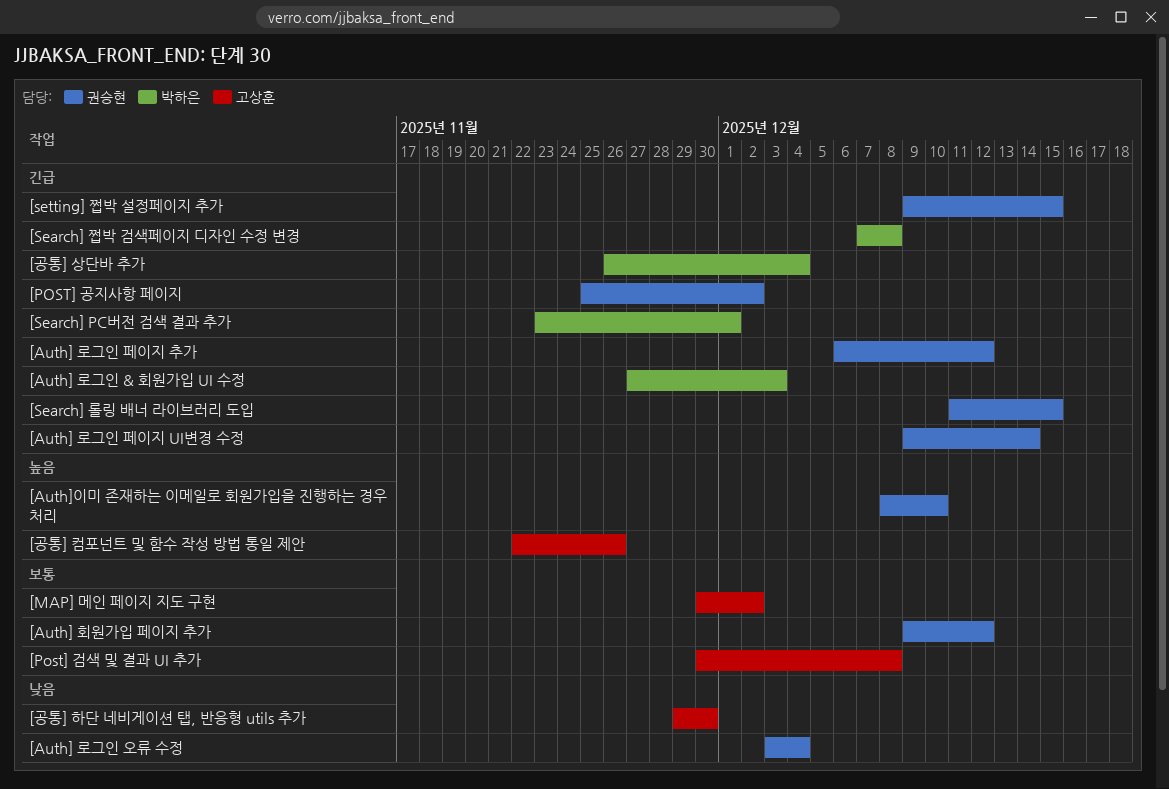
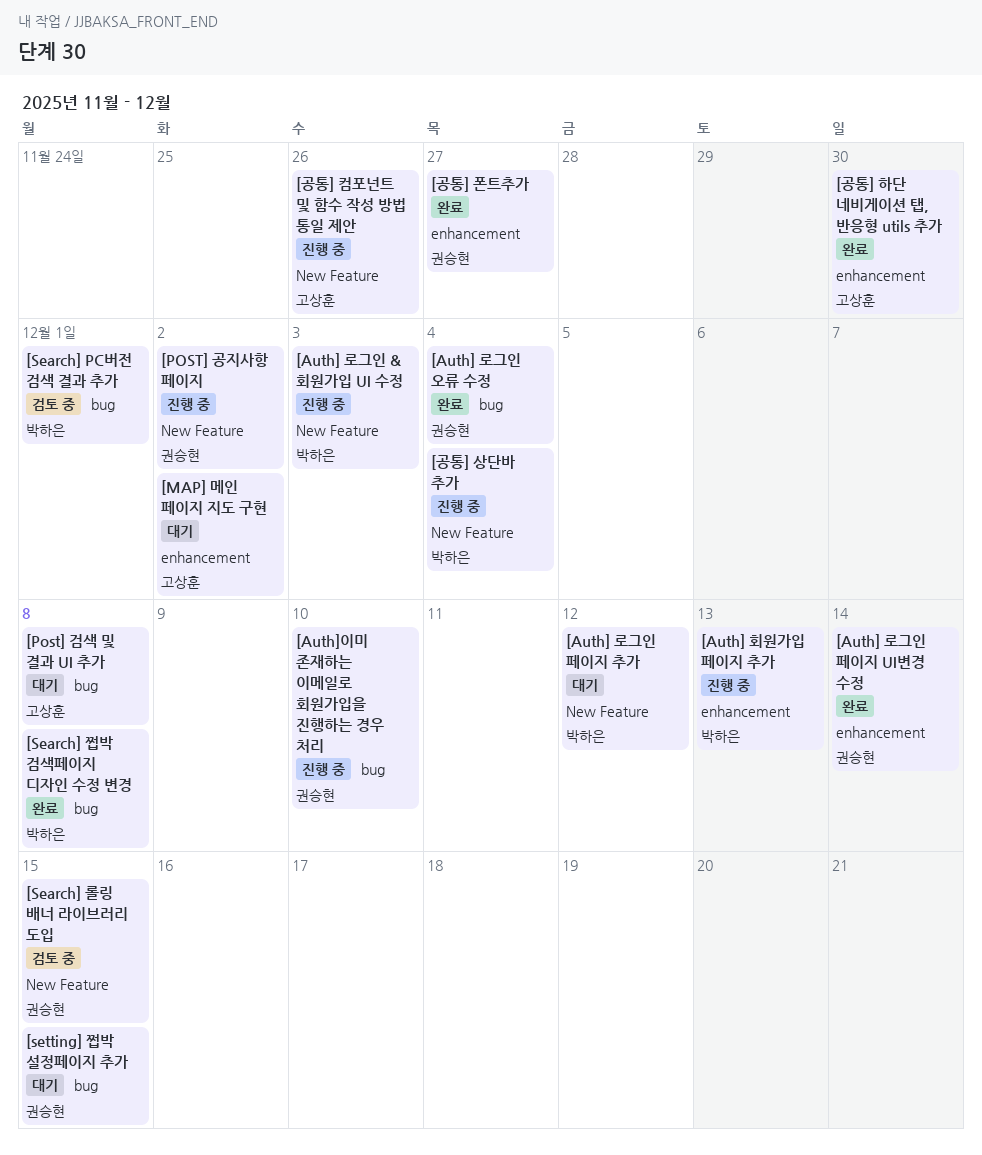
[Auth] 로그인 페이지 추가, owner: 권승현 -> 박하은
[Auth] 회원가입 페이지 추가, owner: 권승현 -> 박하은
[Auth] 회원가입 페이지 추가, due: Dec 12 -> Dec 13
[공통] 폰트추가: none -> present

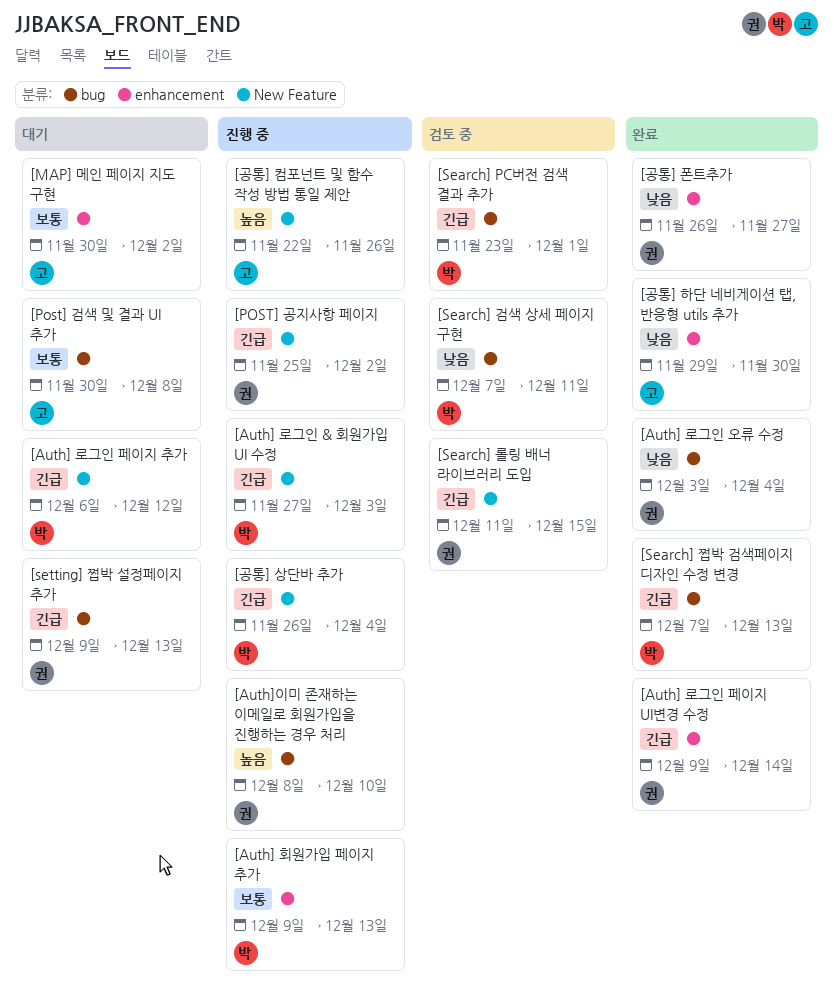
[Search] 검색 상세 페이지 구현: none -> present
[Search] 쩝박 검색페이지 디자인 수정 변경, due: Dec 8 -> Dec 13
[setting] 쩝박 설정페이지 추가, due: Dec 15 -> Dec 13

